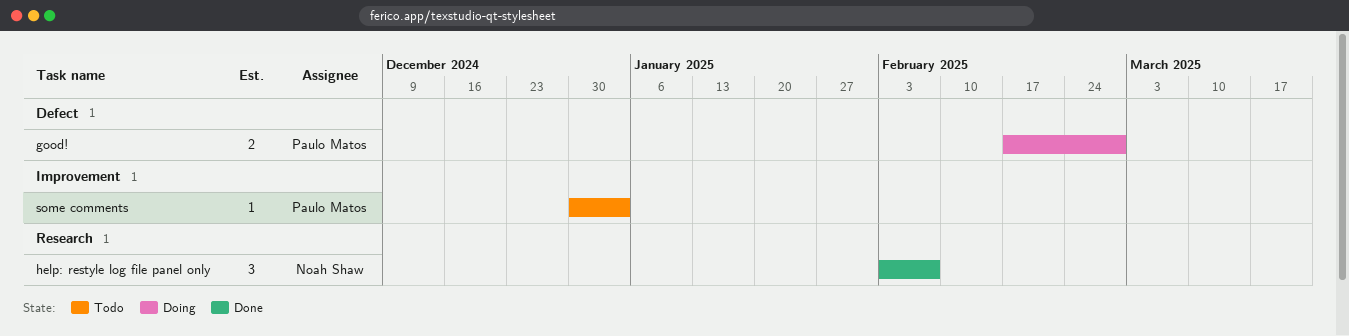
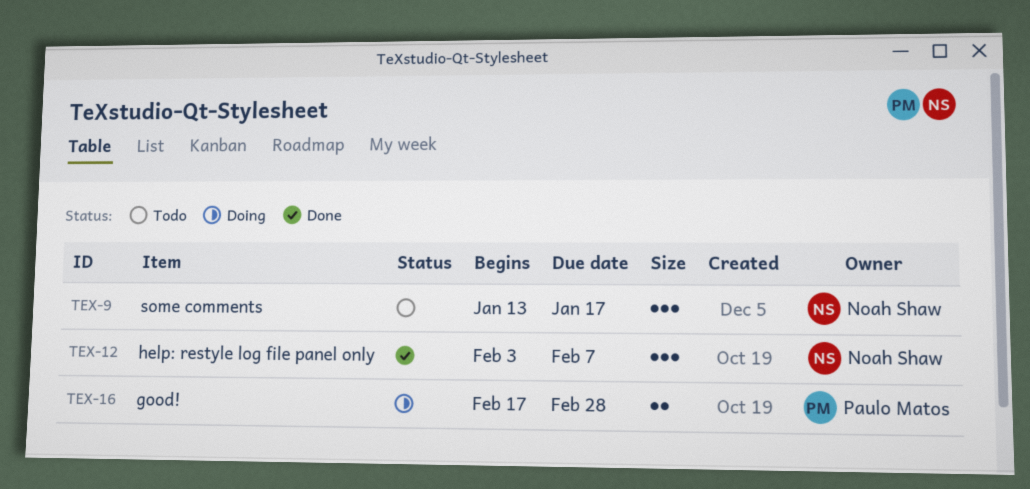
some comments, owner: Paulo Matos -> Noah Shaw
some comments, estimate: 1 -> 3
some comments, start: Dec 30 -> Jan 13
some comments, due: Jan 3 -> Jan 17

